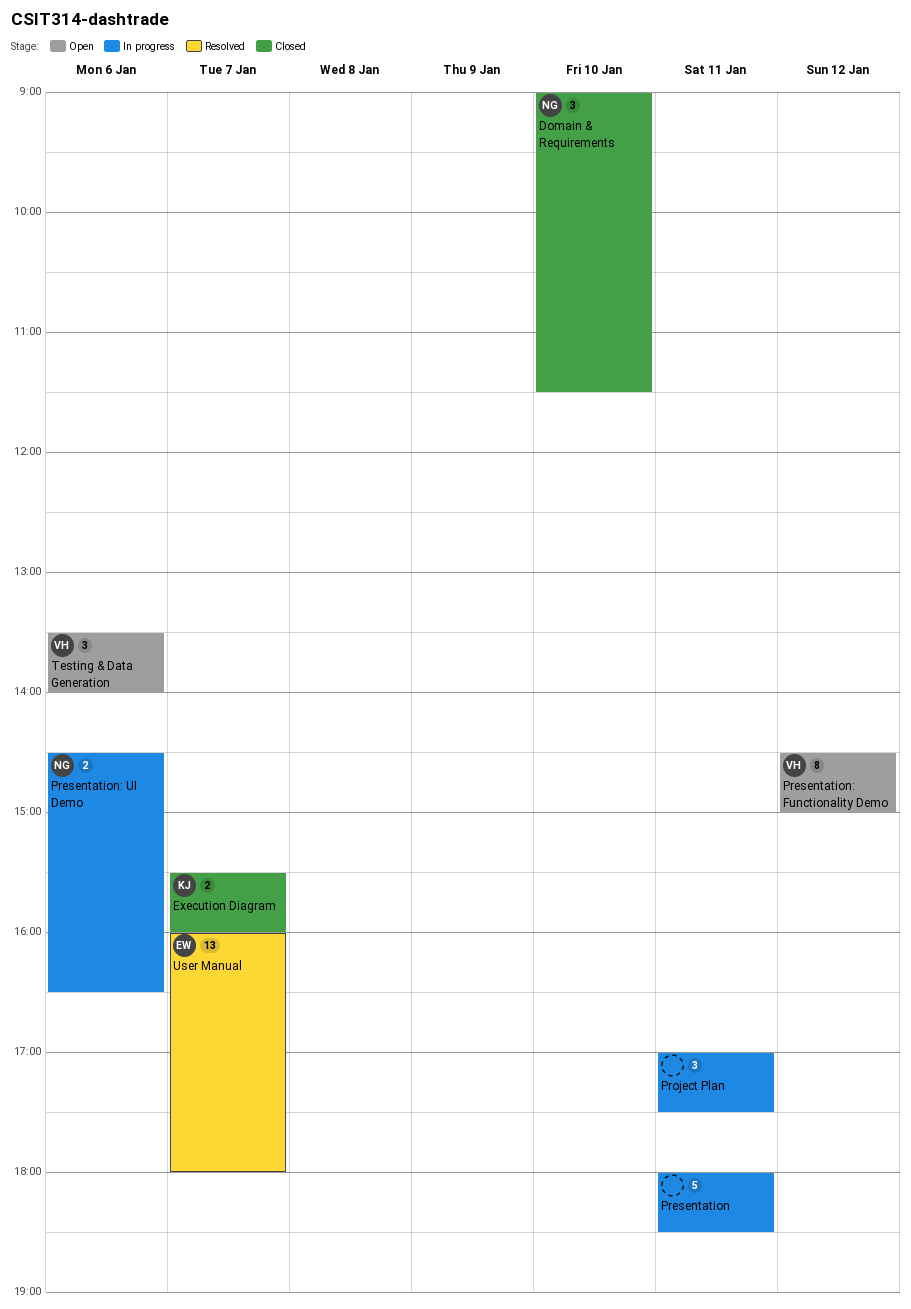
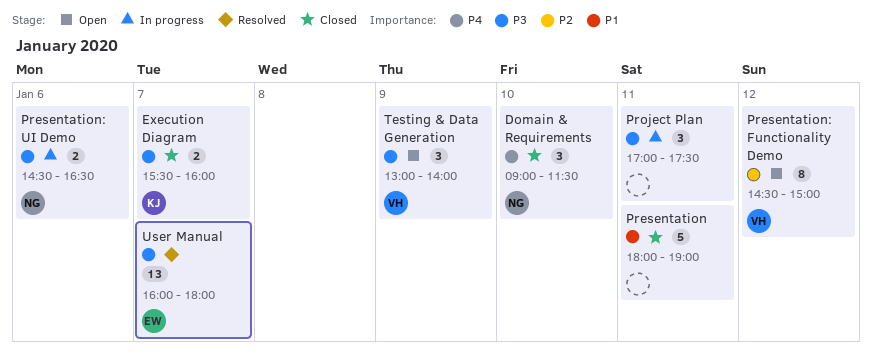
Presentation, status: In progress -> Closed
Presentation, ends: 18:30 -> 19:00
Testing & Data Generation, day: Jan 6 -> Jan 9
Testing & Data Generation, begins: 13:30 -> 13:00

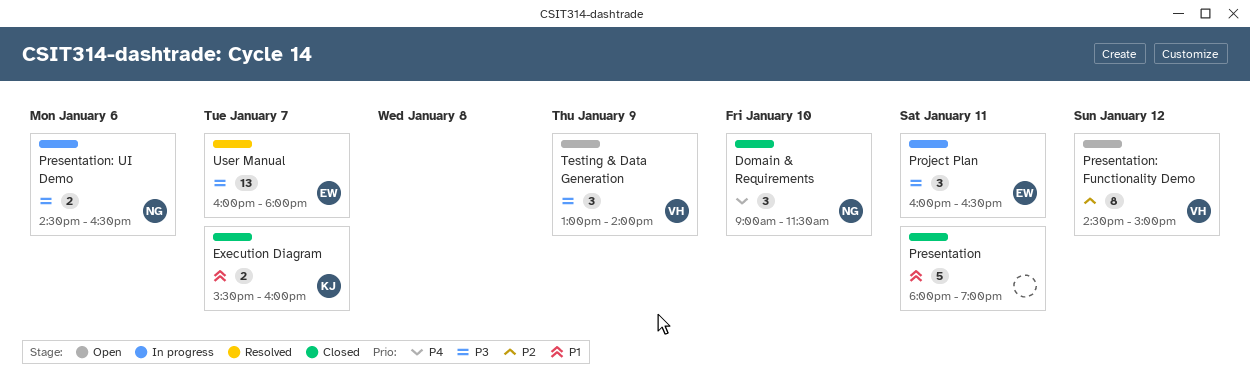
Execution Diagram, priority: P3 -> P1
Project Plan, owner: none -> EW
Project Plan, begins: 17:00 -> 16:00
Project Plan, ends: 17:30 -> 16:30

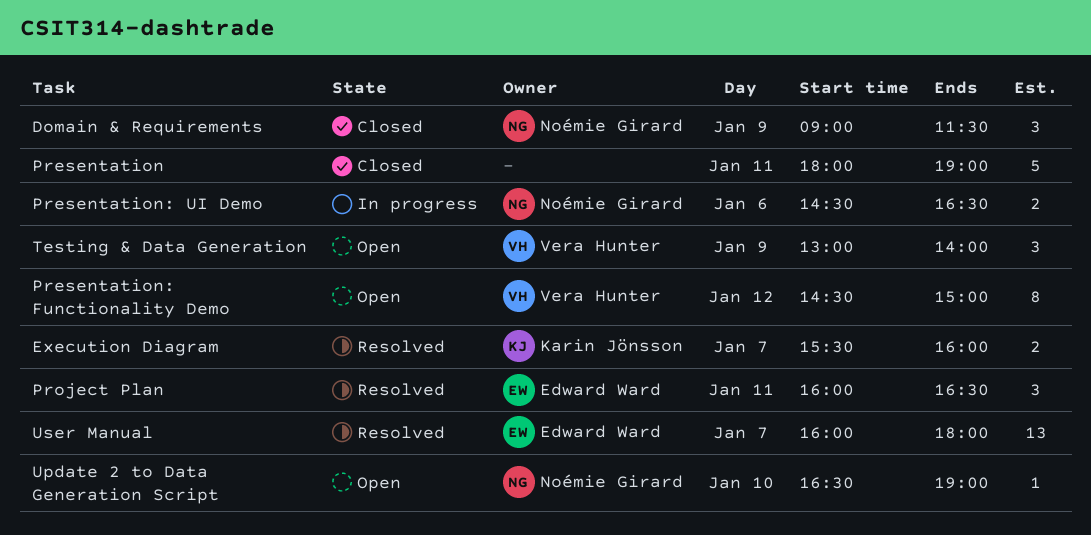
Domain & Requirements, day: Jan 10 -> Jan 9
Execution Diagram, status: Closed -> Resolved
Project Plan, status: In progress -> Resolved
Update 2 to Data Generation Script: none -> present

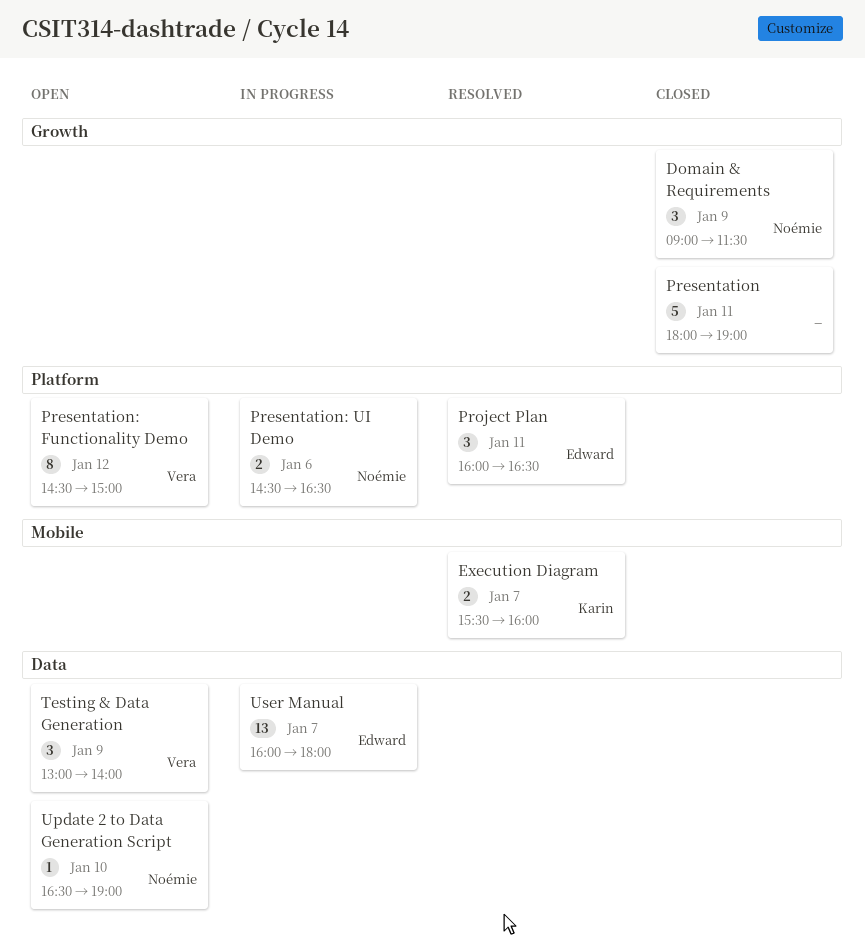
User Manual, status: Resolved -> In progress

